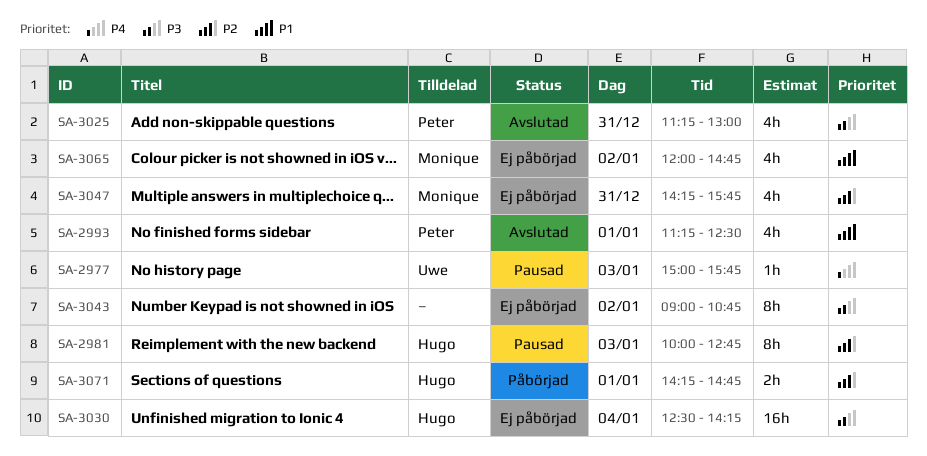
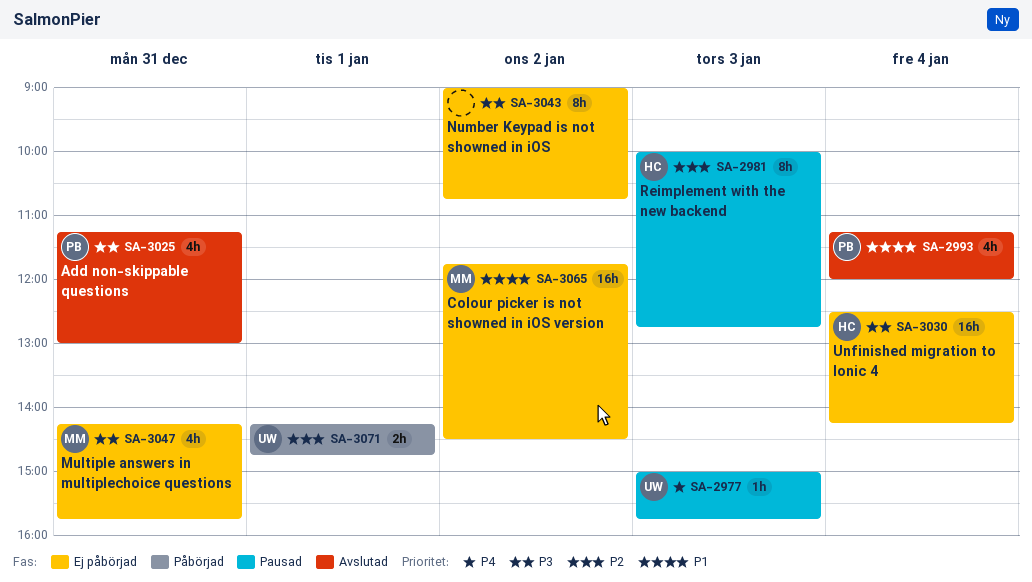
SA-2993, day: Jan 1 -> Jan 4
SA-2993, ends: 12:30 -> 12:00
SA-3047, priority: P2 -> P3
SA-3065, estimate: 4h -> 16h
SA-3065, begins: 12:00 -> 11:45
SA-3065, ends: 14:45 -> 14:30
SA-3071, owner: Hugo -> Uwe

